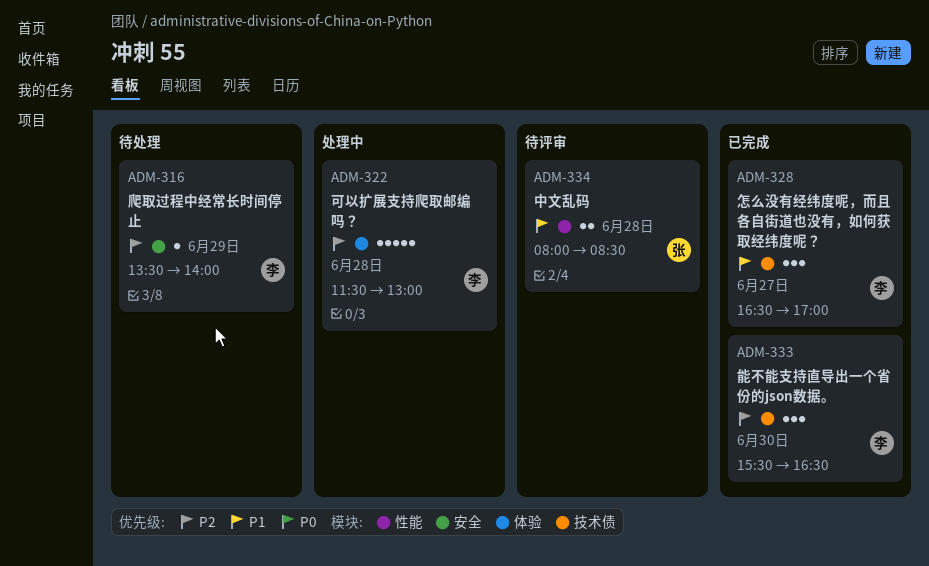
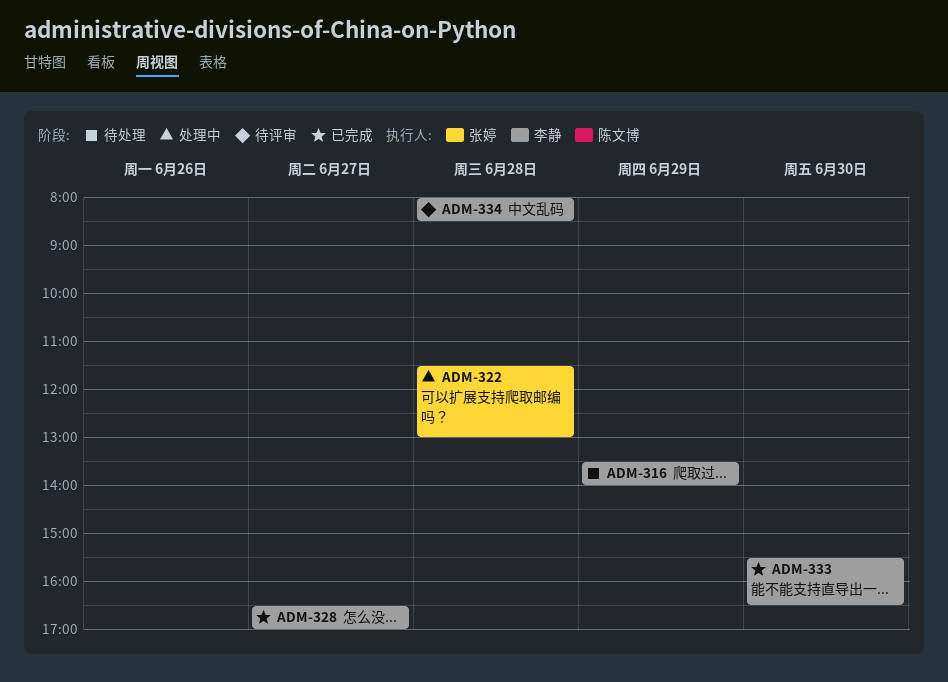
ADM-322, owner: 李静 -> 张婷
ADM-334, owner: 张婷 -> 李静

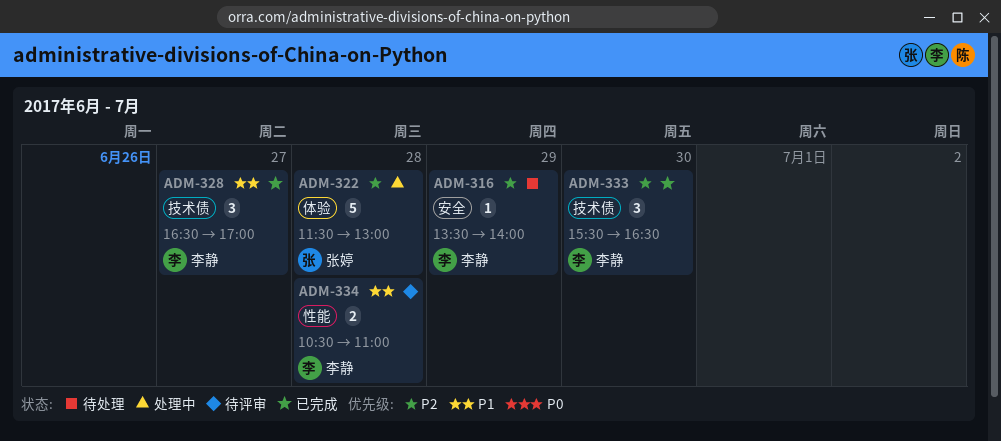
ADM-334, begins: 08:00 -> 10:30
ADM-334, ends: 08:30 -> 11:00

